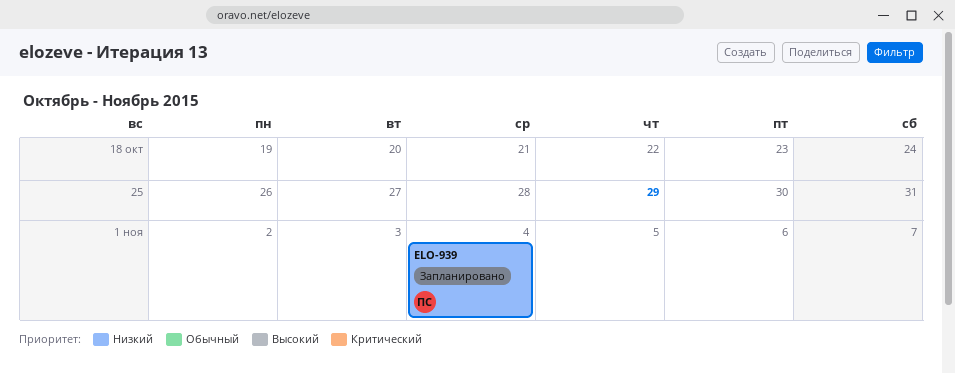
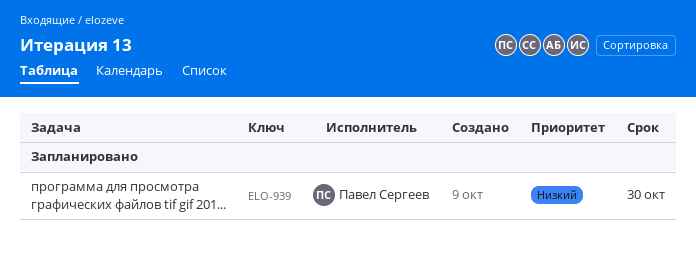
ELO-939, due: Nov 4 -> Oct 30

